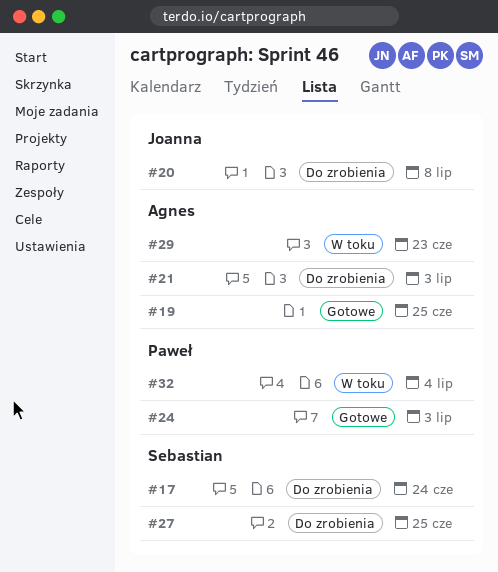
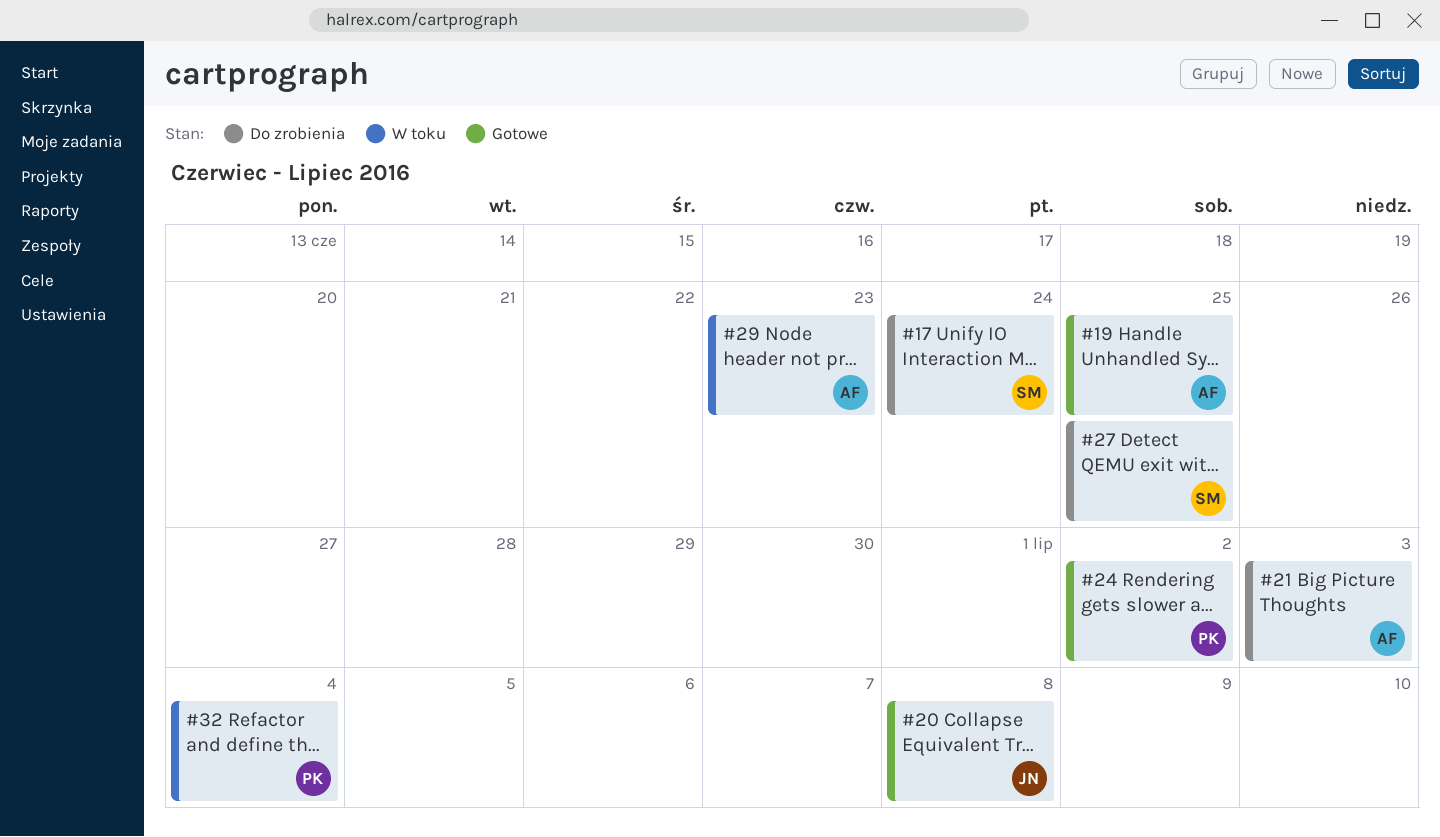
#20, status: Do zrobienia -> Gotowe
#24, due: Jul 3 -> Jul 2

